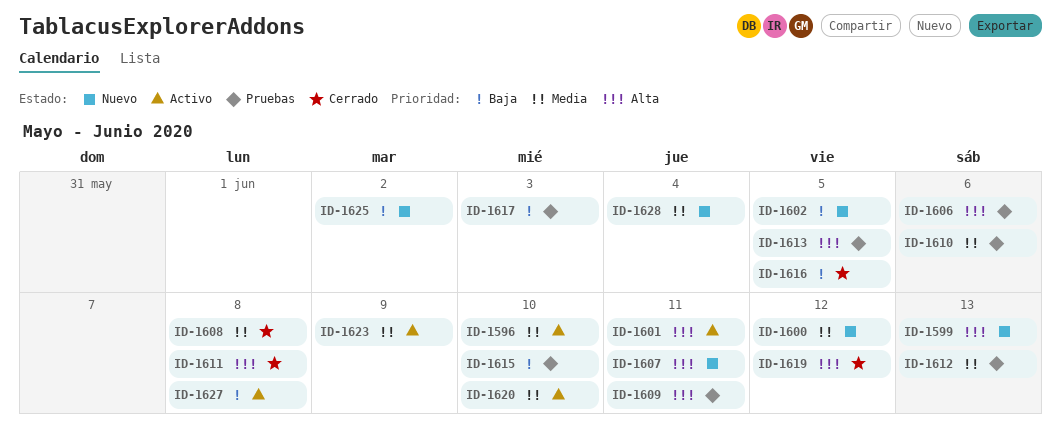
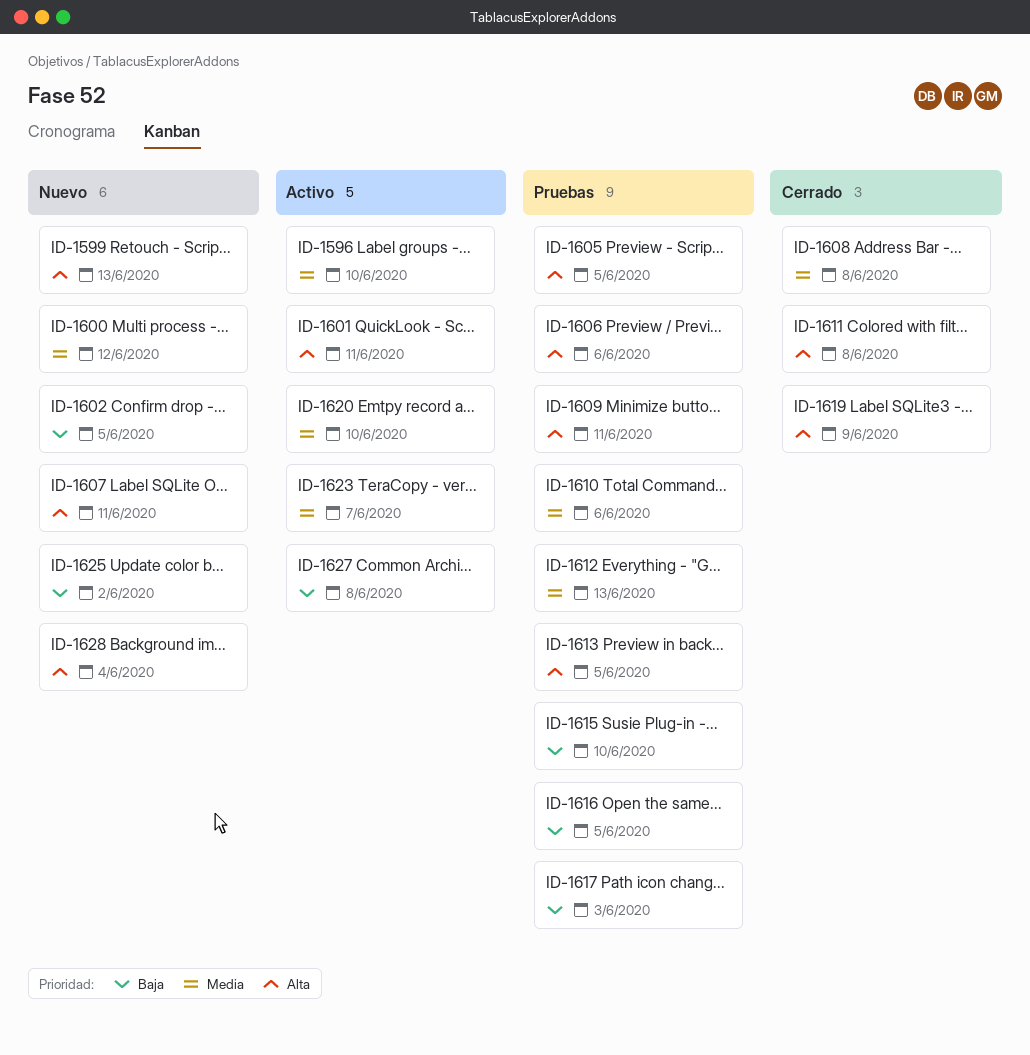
ID-1605: none -> present
ID-1616, status: Cerrado -> Pruebas
ID-1619, due: Jun 12 -> Jun 9
ID-1623, due: Jun 9 -> Jun 7
ID-1628, priority: Media -> Alta

